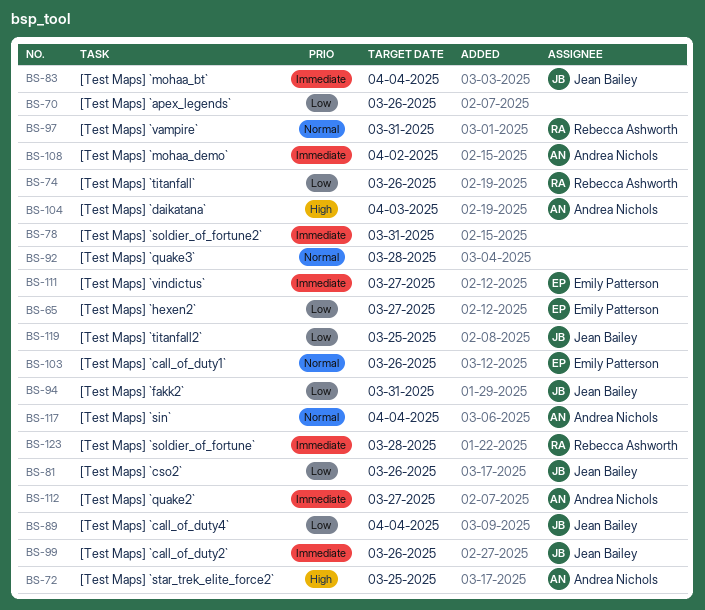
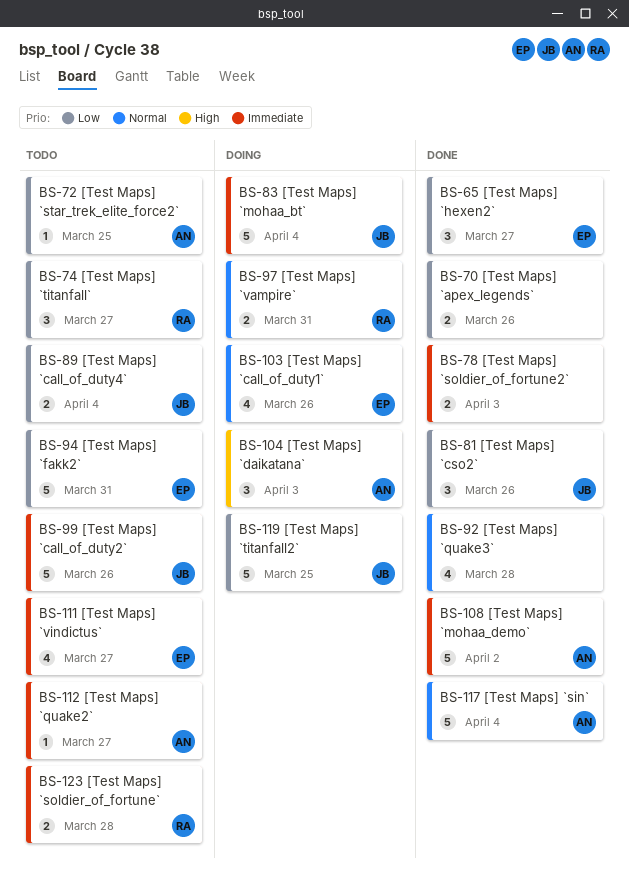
BS-72, priority: High -> Low
BS-74, due: Mar 26 -> Mar 27
BS-78, due: Mar 31 -> Apr 3
BS-94, owner: Jean Bailey -> Emily Patterson

